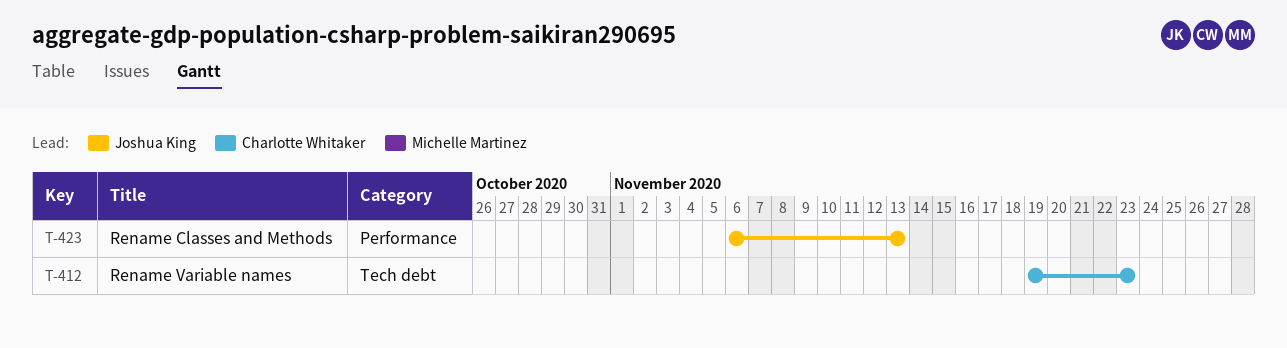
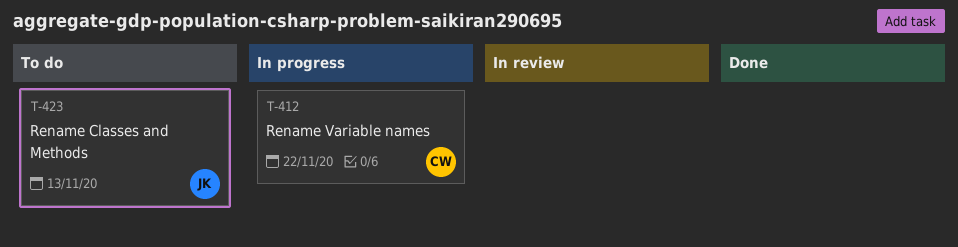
T-412, due: Nov 23 -> Nov 22

